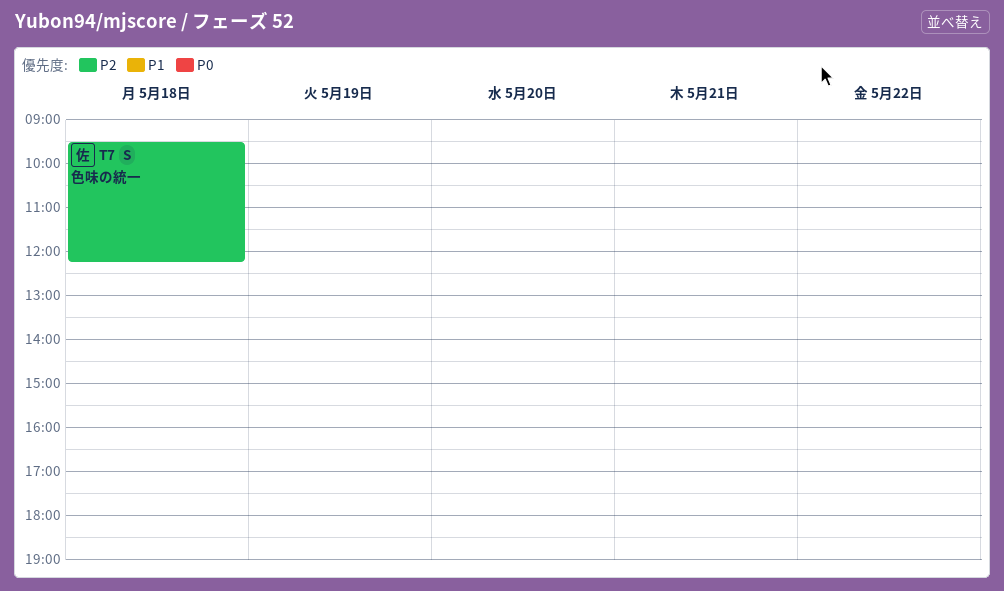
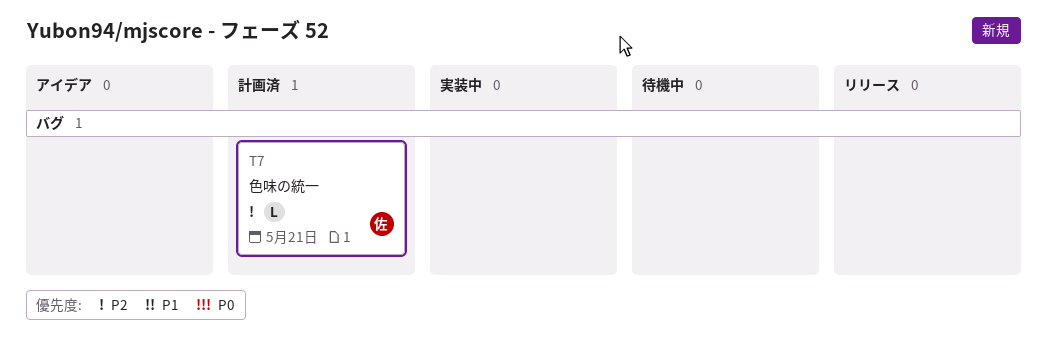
T7, estimate: S -> L
T7, day: May 18 -> May 21

